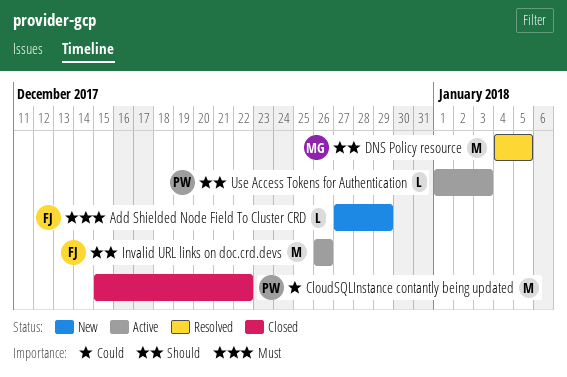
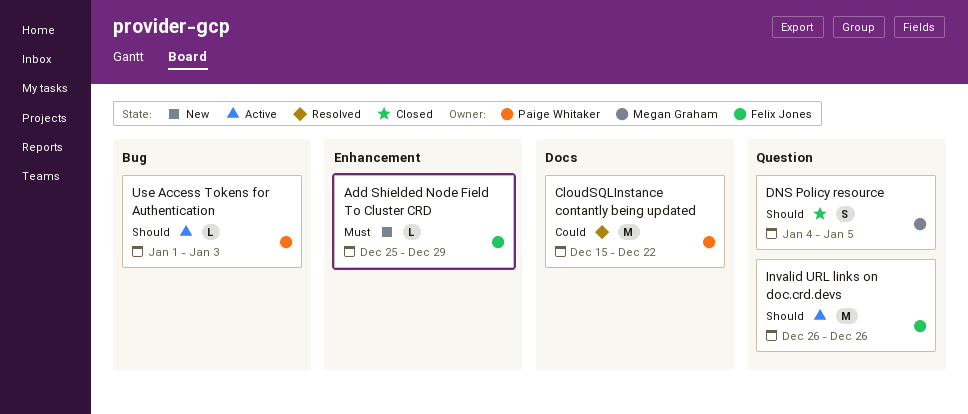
Add Shielded Node Field To Cluster CRD, start: Dec 27 -> Dec 25
CloudSQLInstance contantly being updated, status: Closed -> Resolved
DNS Policy resource, status: Resolved -> Closed
DNS Policy resource, estimate: M -> S

